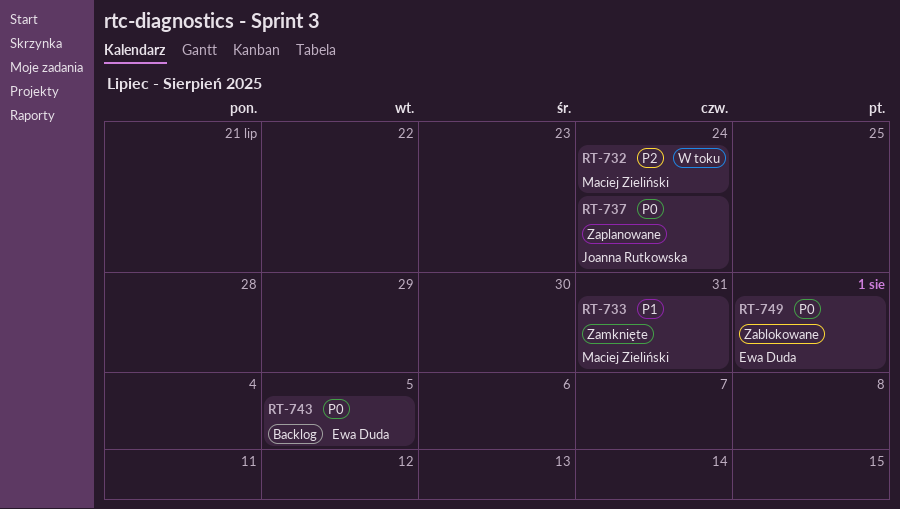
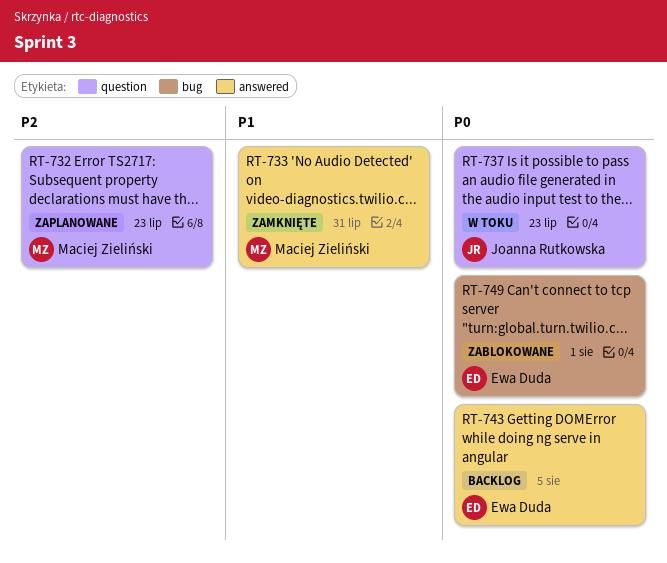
RT-732, status: W toku -> Zaplanowane
RT-732, due: Jul 24 -> Jul 23
RT-737, status: Zaplanowane -> W toku
RT-737, due: Jul 24 -> Jul 23

